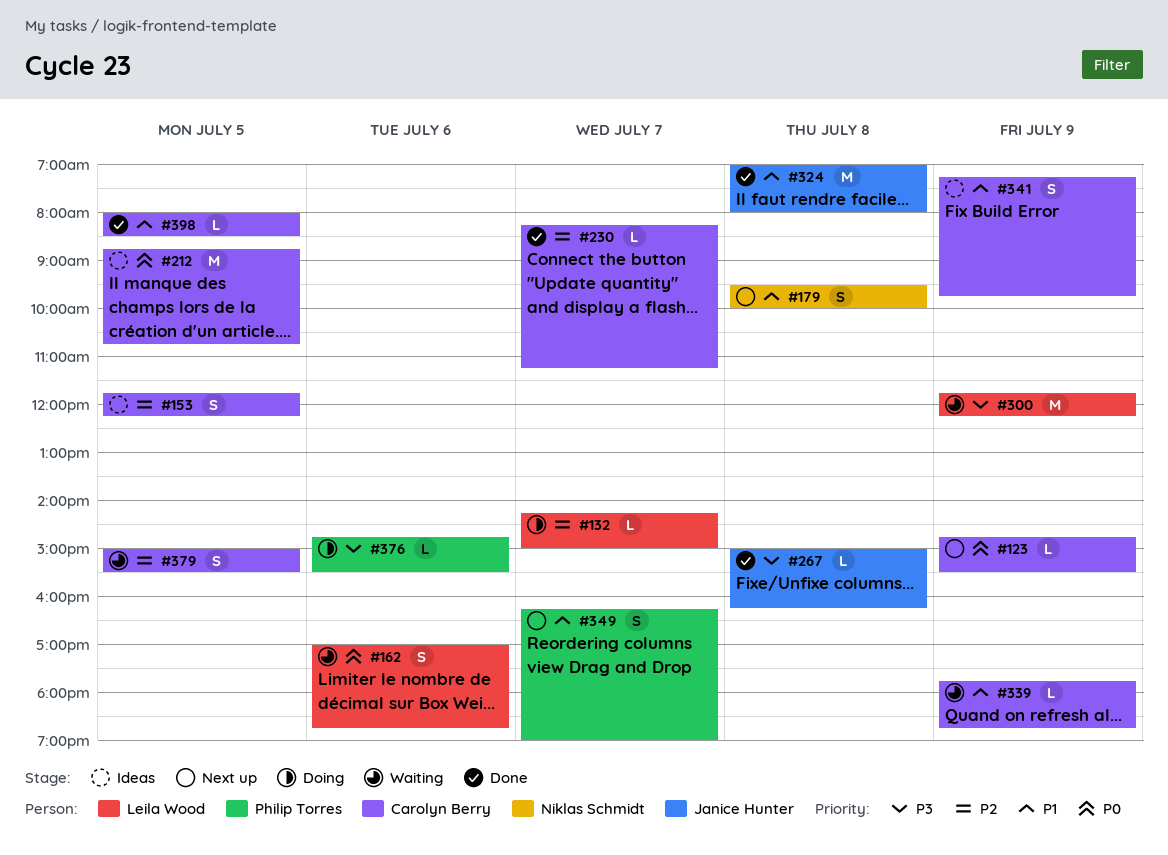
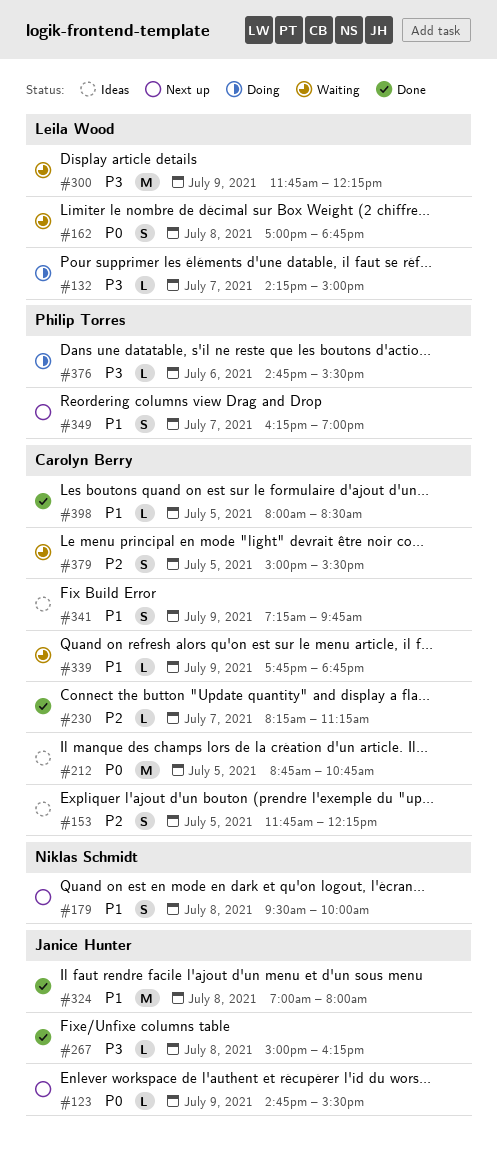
#123, owner: Carolyn Berry -> Janice Hunter
#132, priority: P2 -> P3
#162, day: Jul 6 -> Jul 8

